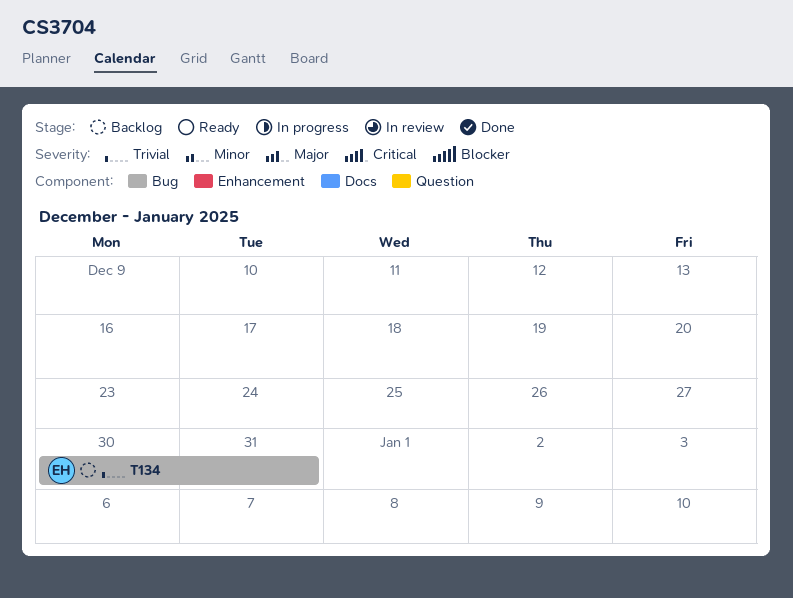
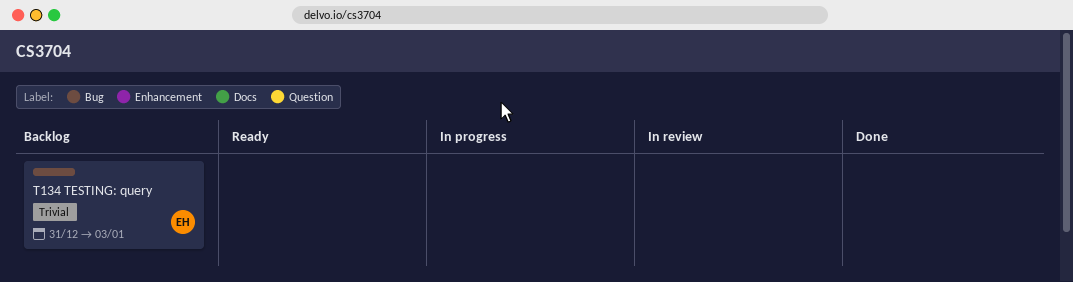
T134, start: Dec 30 -> Dec 31
T134, due: Dec 31 -> Jan 3

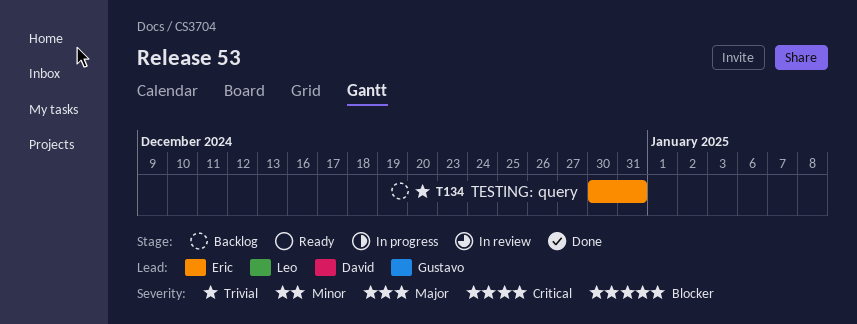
T134, start: Dec 31 -> Dec 30
T134, due: Jan 3 -> Dec 31

